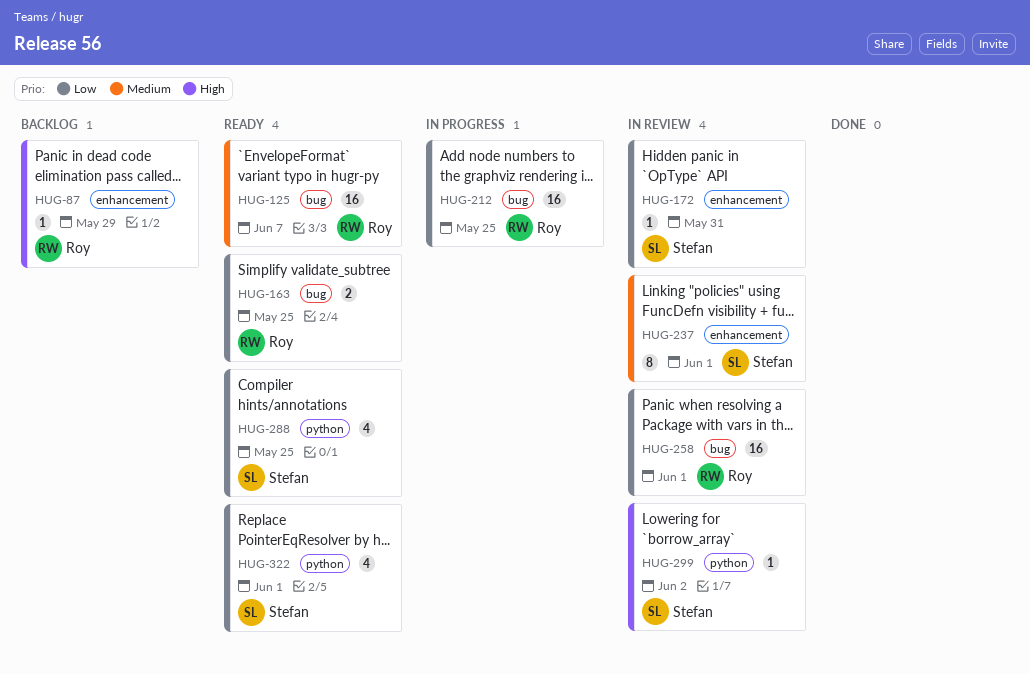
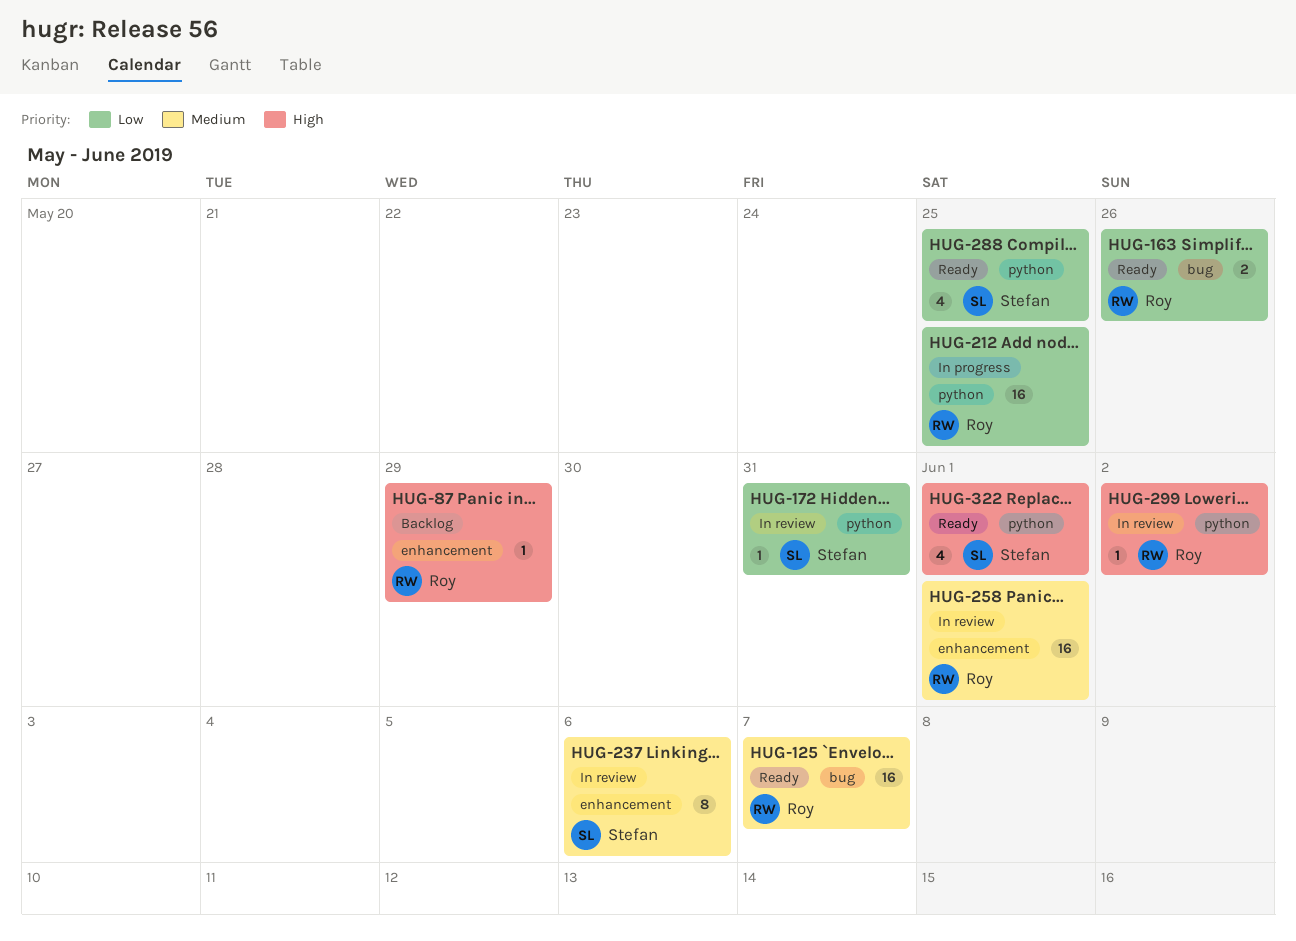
HUG-163, due: May 25 -> May 26
HUG-172, label: enhancement -> python
HUG-212, label: bug -> python
HUG-237, due: Jun 1 -> Jun 6
HUG-258, priority: Low -> Medium
HUG-258, label: bug -> enhancement
HUG-299, owner: Stefan -> Roy
HUG-322, priority: Low -> High

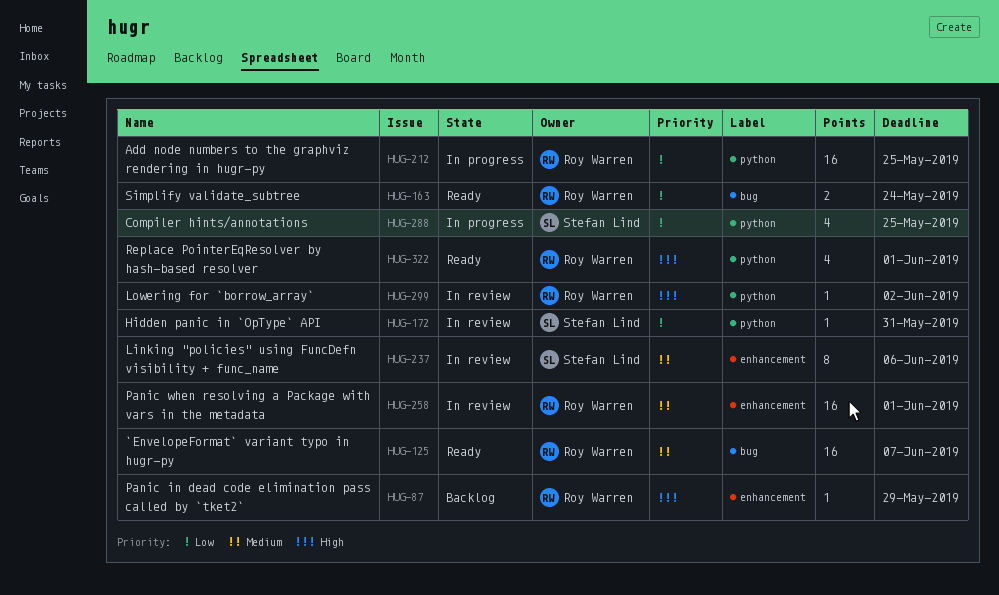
HUG-163, due: May 26 -> May 24
HUG-288, status: Ready -> In progress
HUG-322, owner: Stefan Lind -> Roy Warren

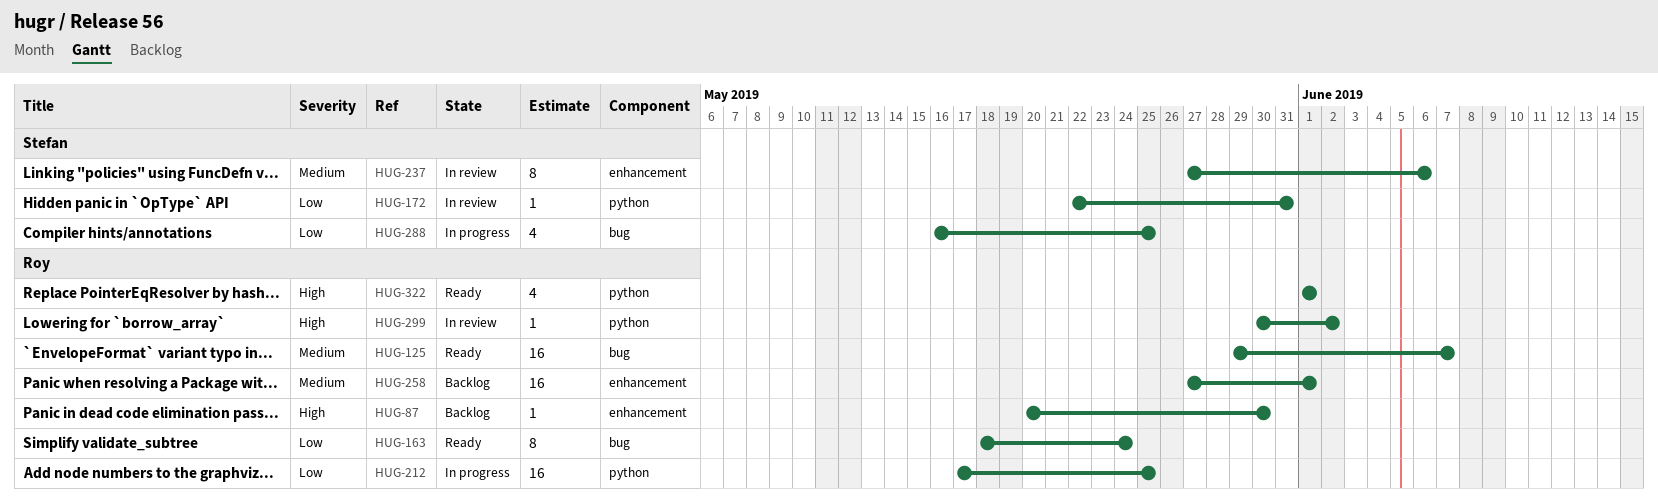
HUG-87, due: May 29 -> May 30
HUG-163, estimate: 2 -> 8
HUG-258, status: In review -> Backlog
HUG-288, label: python -> bug

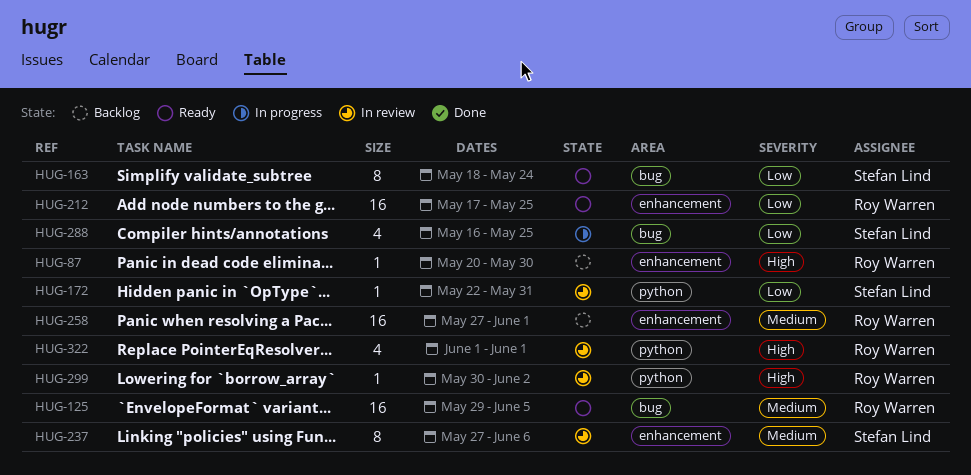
HUG-125, due: Jun 7 -> Jun 5
HUG-163, owner: Roy Warren -> Stefan Lind
HUG-212, status: In progress -> Ready
HUG-212, label: python -> enhancement
HUG-322, status: Ready -> In review

